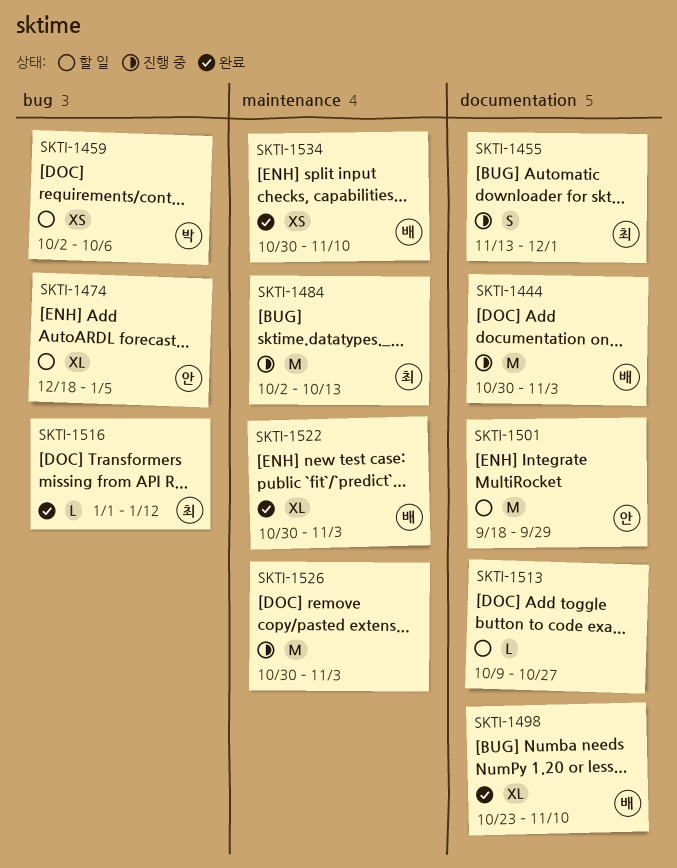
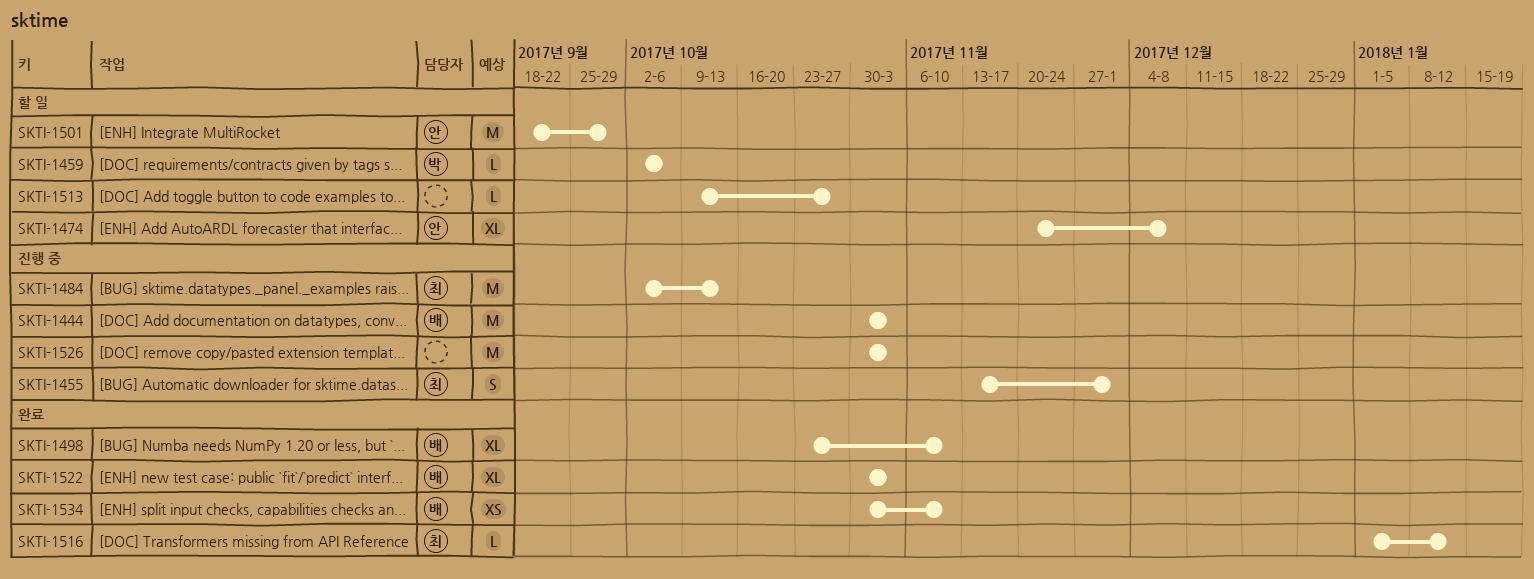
SKTI-1459, estimate: XS -> L
SKTI-1474, start: Dec 18 -> Nov 20
SKTI-1474, due: Jan 5 -> Dec 8

